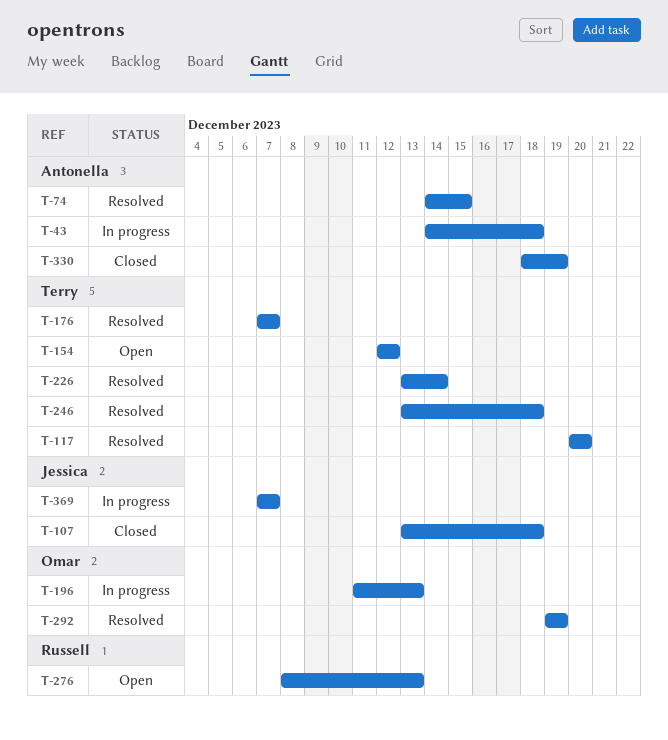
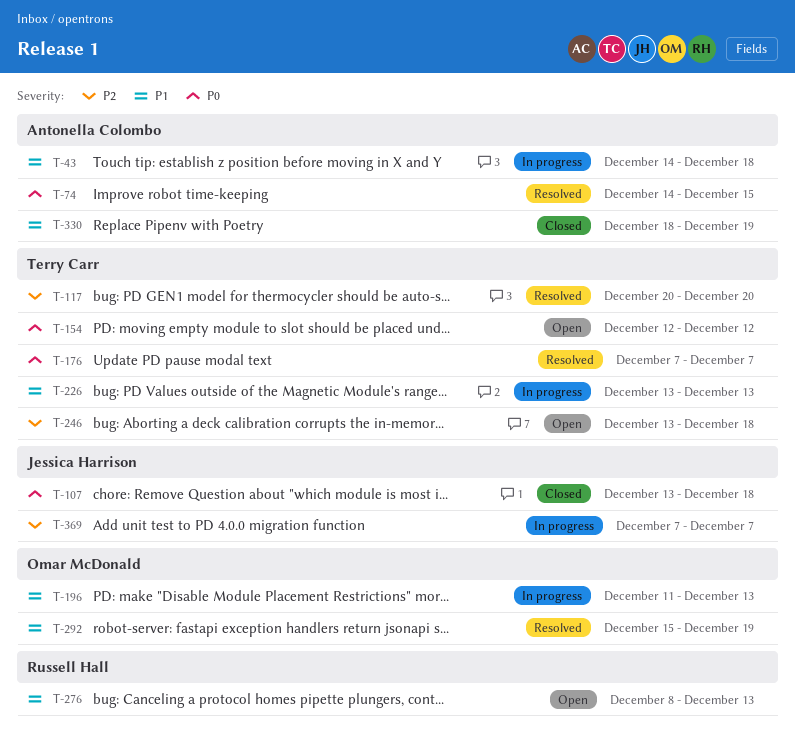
T-226, status: Resolved -> In progress
T-226, due: Dec 14 -> Dec 13
T-246, status: Resolved -> Open
T-292, start: Dec 19 -> Dec 15

